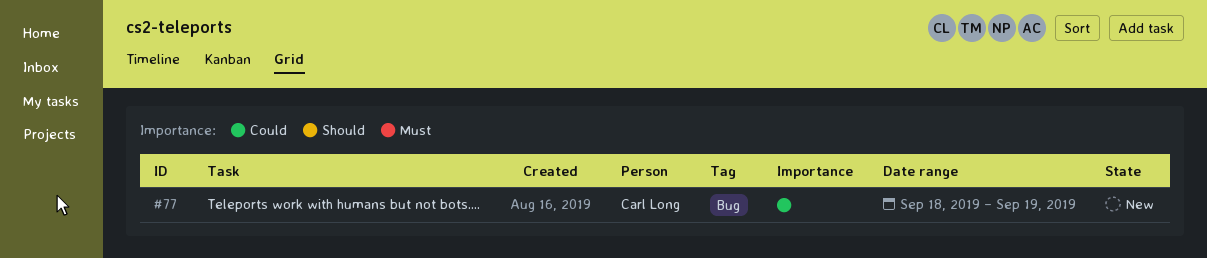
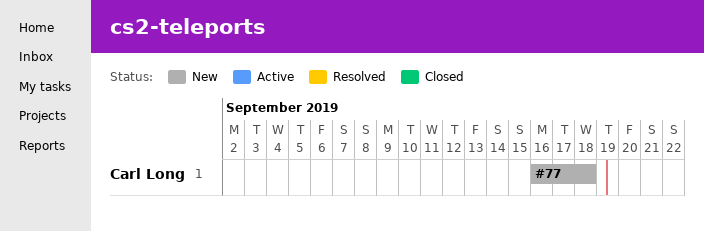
#77, start: Sep 18 -> Sep 16
#77, due: Sep 19 -> Sep 18

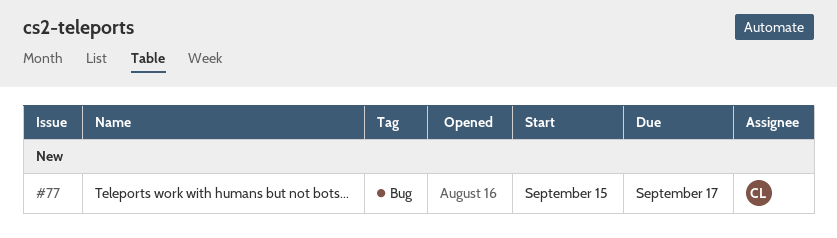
#77, start: Sep 16 -> Sep 15
#77, due: Sep 18 -> Sep 17

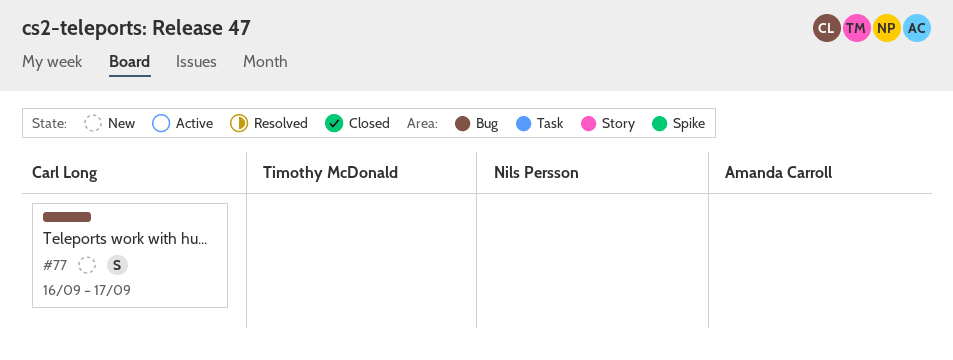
#77, start: Sep 15 -> Sep 16

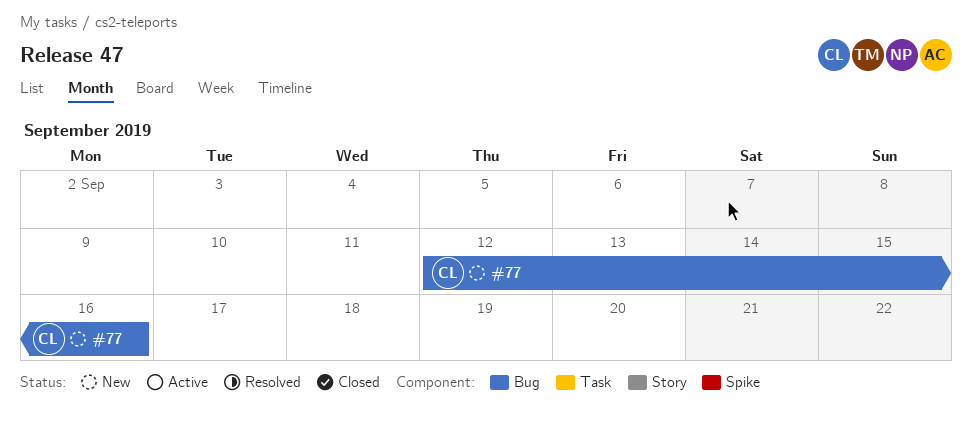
#77, start: Sep 16 -> Sep 12
#77, due: Sep 17 -> Sep 16

